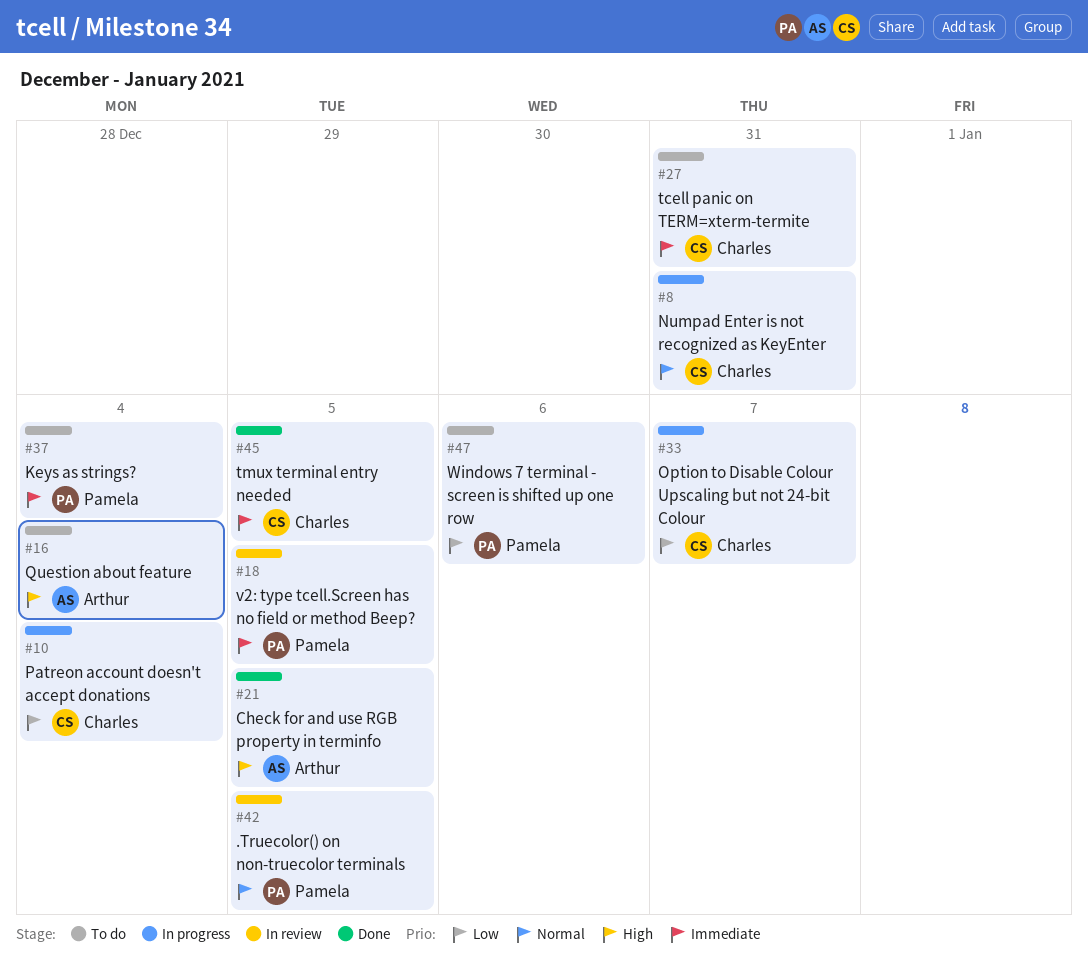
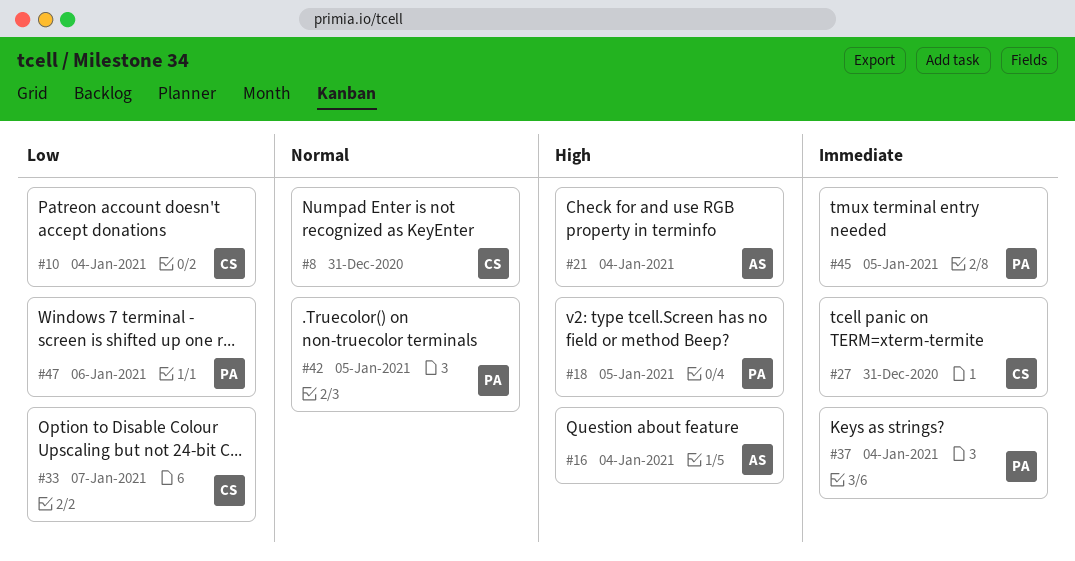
#18, priority: Immediate -> High
#21, due: Jan 5 -> Jan 4
#45, owner: Charles -> Pamela

